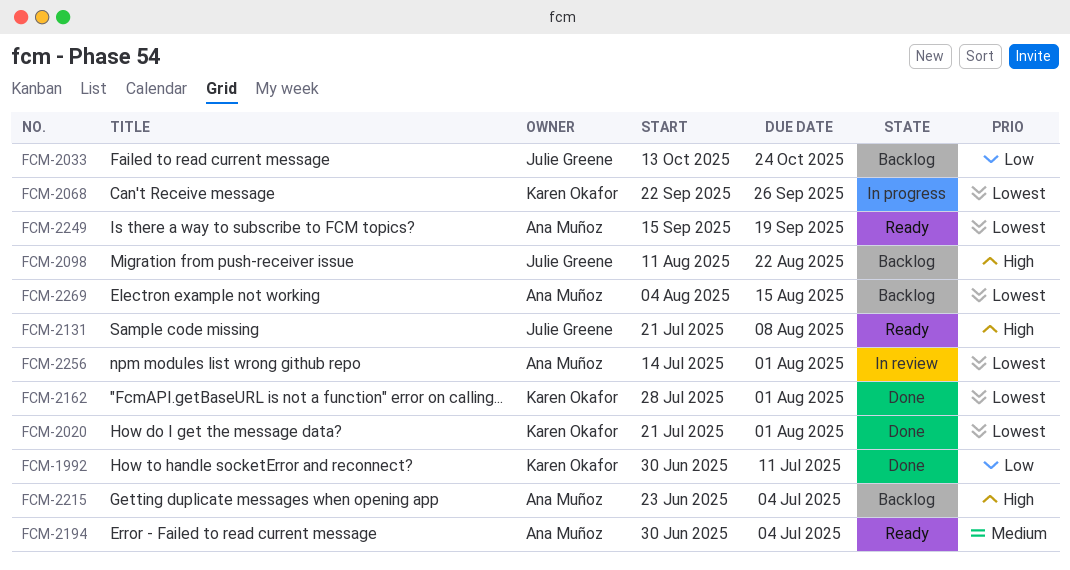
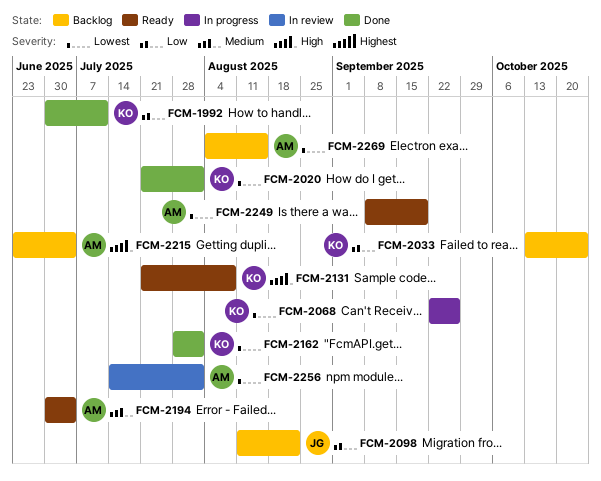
FCM-2033, owner: Julie Greene -> Karen Okafor
FCM-2098, priority: High -> Low
FCM-2131, owner: Julie Greene -> Karen Okafor
FCM-2249, start: Sep 15 -> Sep 8

